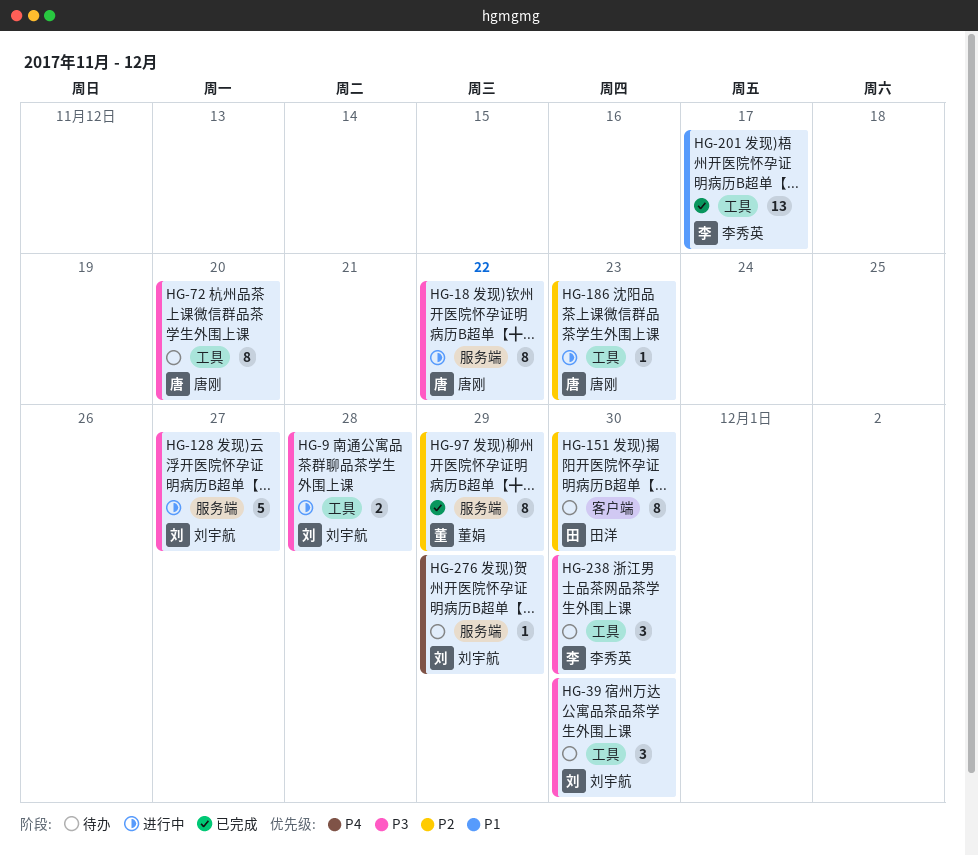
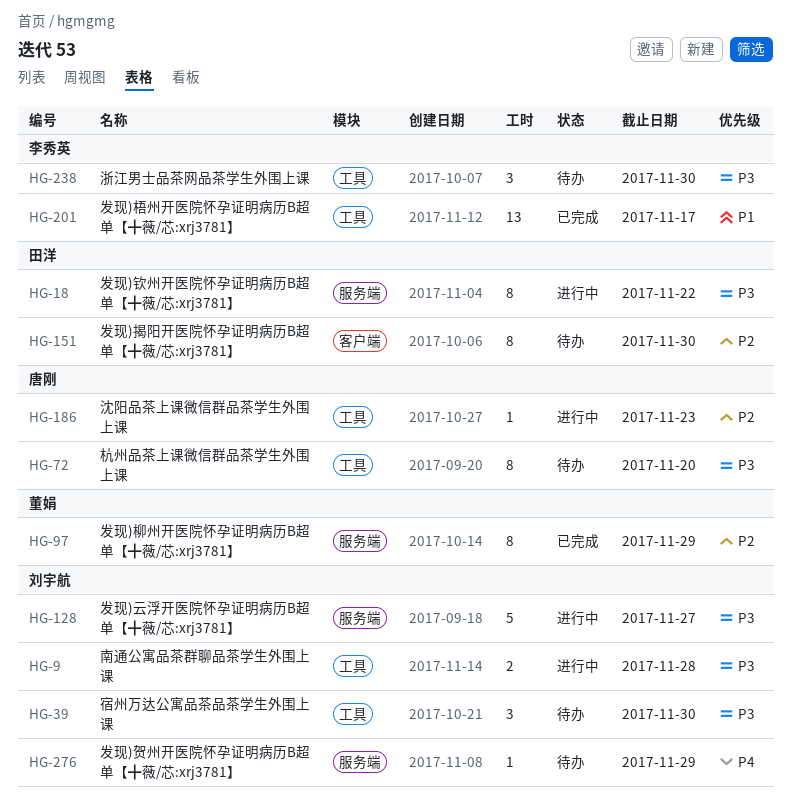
HG-18, owner: 唐刚 -> 田洋

